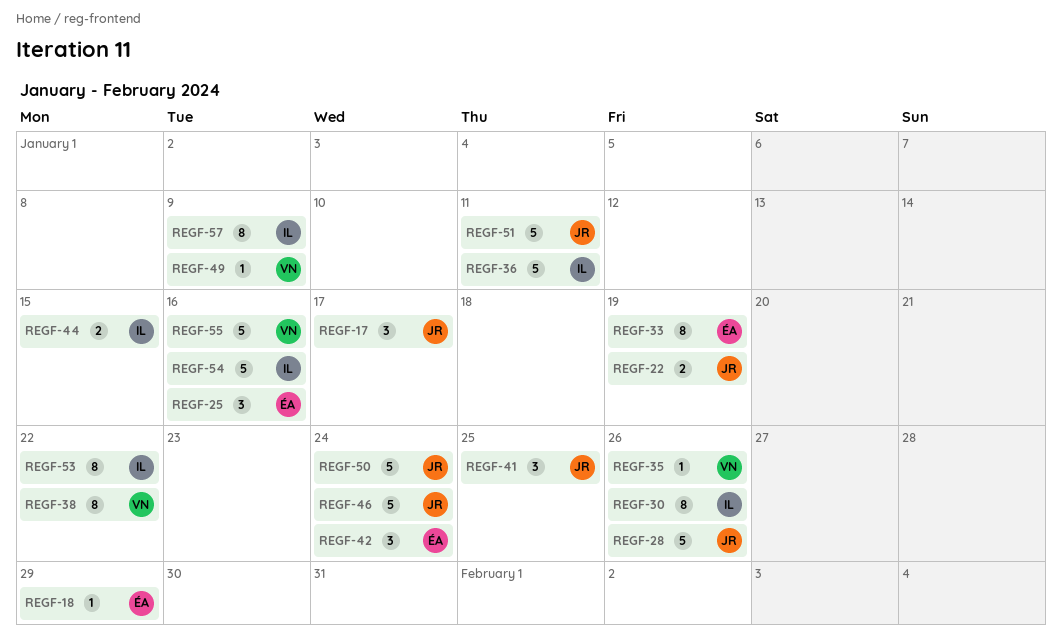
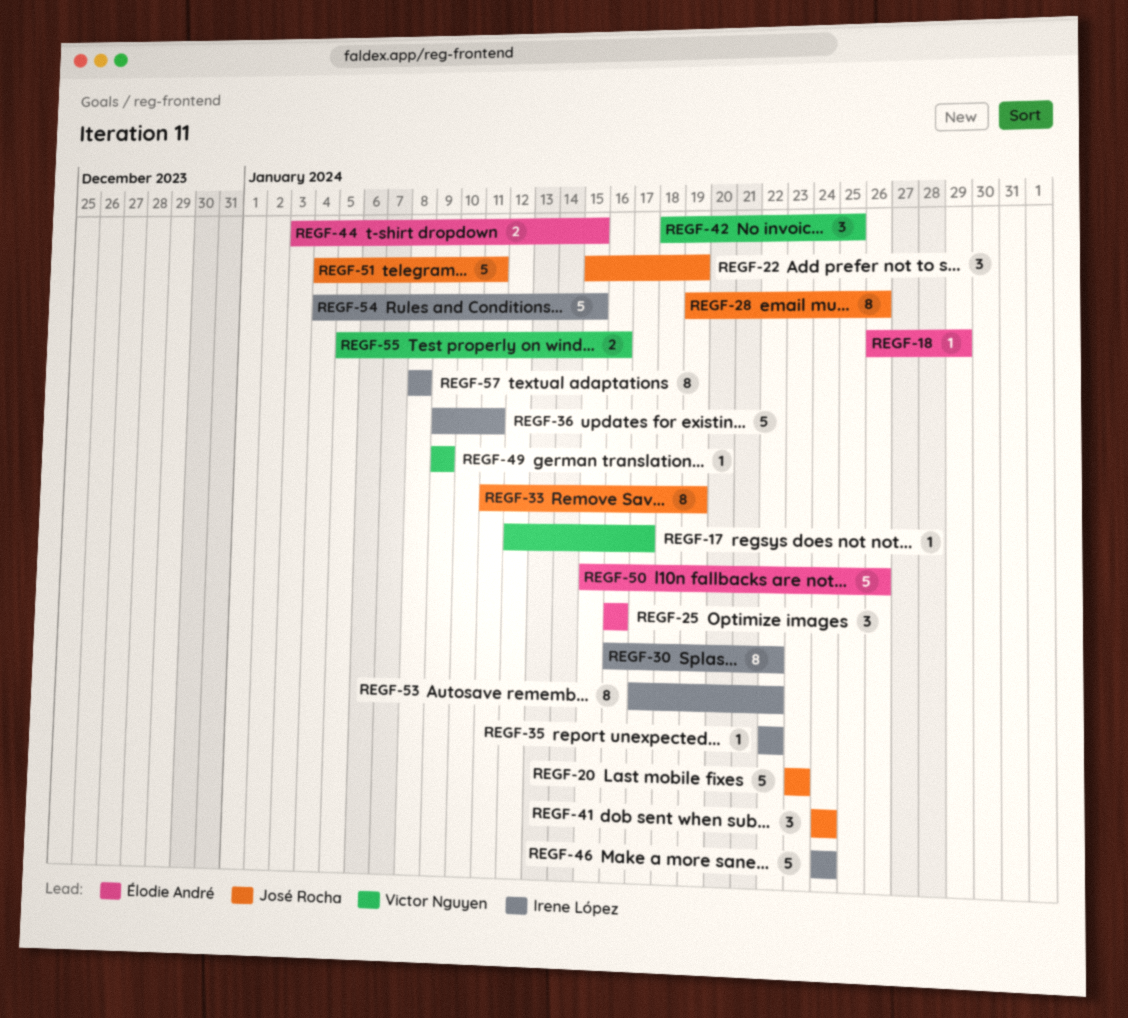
REGF-17, owner: José Rocha -> Victor Nguyen
REGF-17, estimate: 3 -> 1
REGF-20: none -> present
REGF-22, estimate: 2 -> 3
REGF-28, estimate: 5 -> 8
REGF-30, due: Jan 26 -> Jan 22
REGF-33, owner: Élodie André -> José Rocha
REGF-35, owner: Victor Nguyen -> Irene López
REGF-35, due: Jan 26 -> Jan 22
REGF-38: present -> none
REGF-41, due: Jan 25 -> Jan 24
REGF-42, owner: Élodie André -> Victor Nguyen
REGF-42, due: Jan 24 -> Jan 25
REGF-44, owner: Irene López -> Élodie André
REGF-46, owner: José Rocha -> Irene López
REGF-50, owner: José Rocha -> Élodie André
REGF-50, due: Jan 24 -> Jan 26
REGF-54, due: Jan 16 -> Jan 15
REGF-55, estimate: 5 -> 2
REGF-57, due: Jan 9 -> Jan 8

